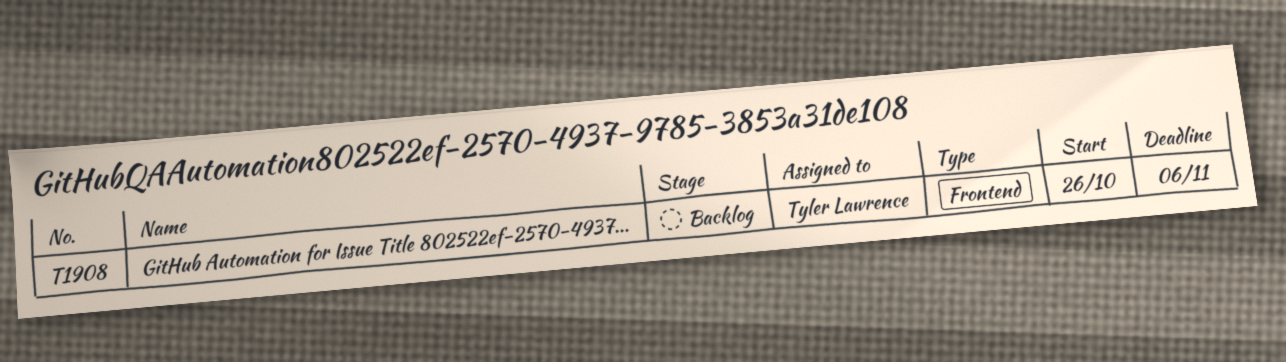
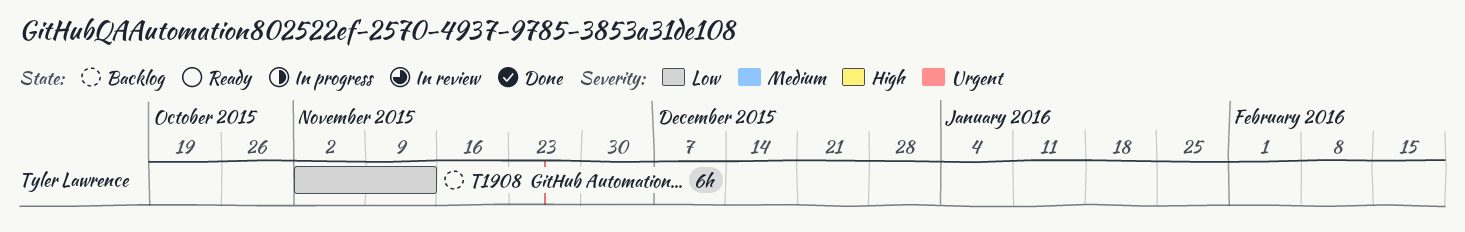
T1908, start: Oct 26 -> Nov 2
T1908, due: Nov 6 -> Nov 13

